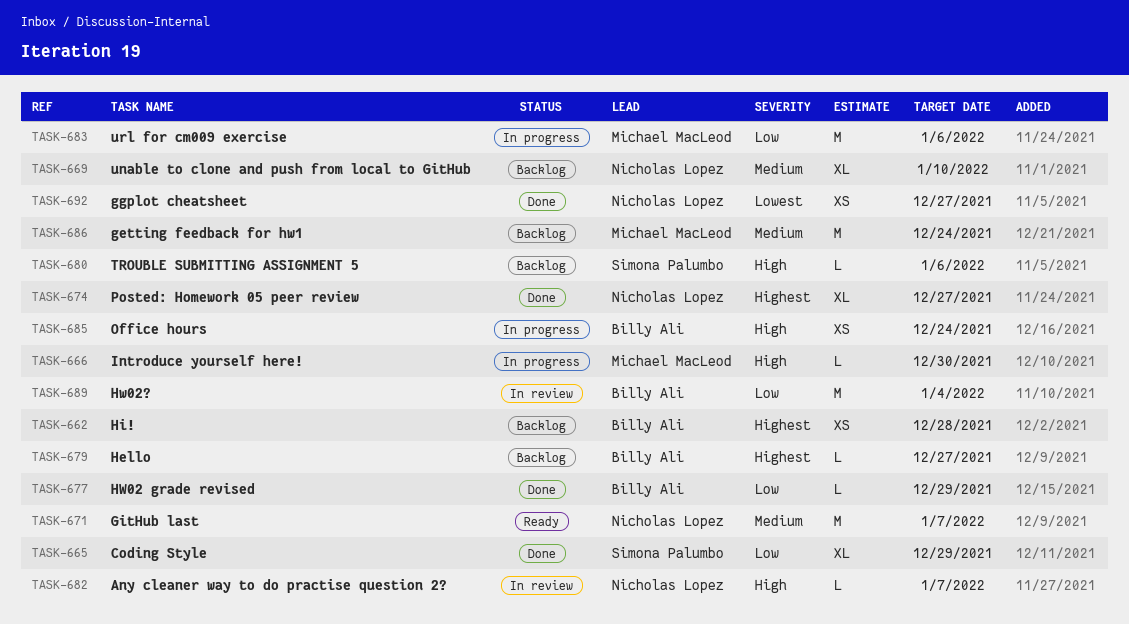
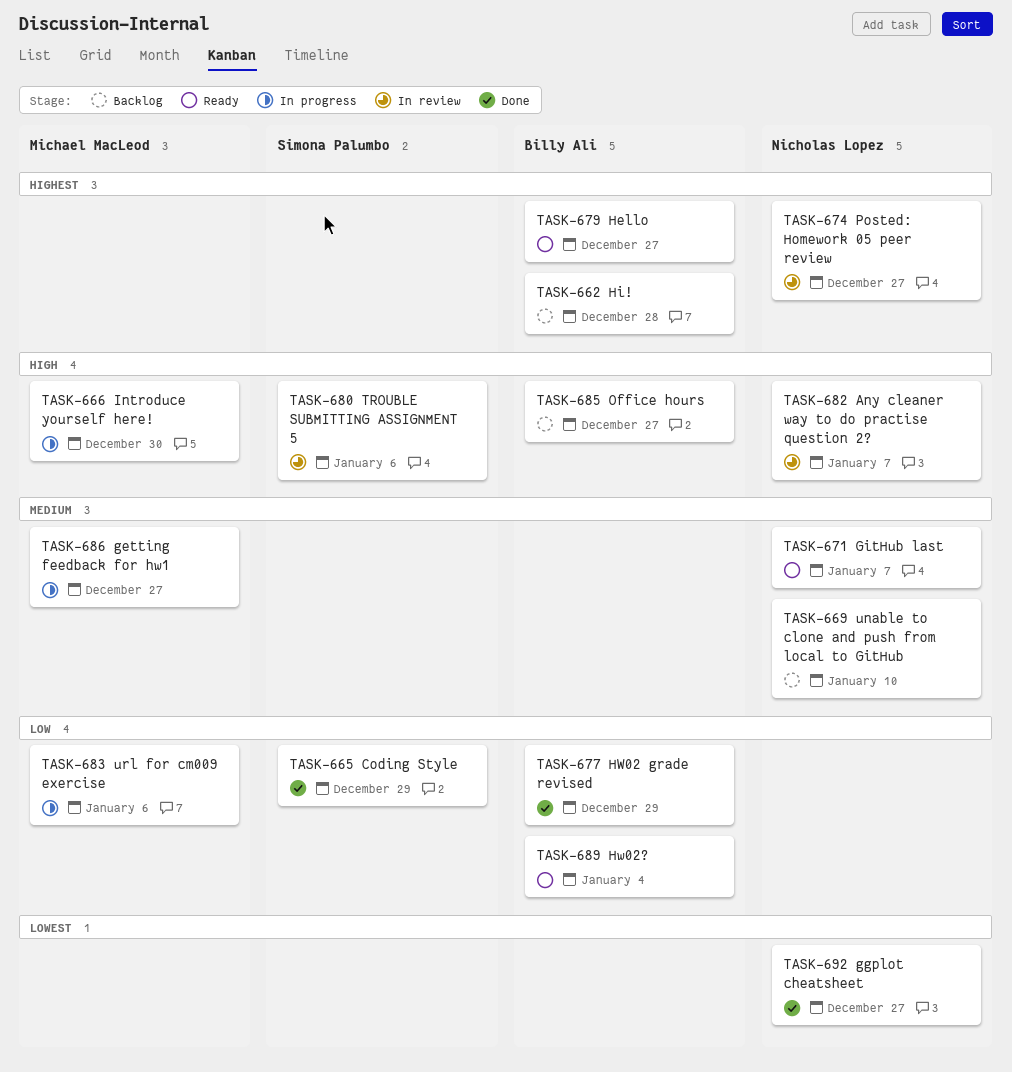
TASK-674, status: Done -> In review
TASK-679, status: Backlog -> Ready
TASK-680, status: Backlog -> In review
TASK-685, status: In progress -> Backlog
TASK-685, due: Dec 24 -> Dec 27
TASK-686, status: Backlog -> In progress
TASK-686, due: Dec 24 -> Dec 27
TASK-689, status: In review -> Ready

